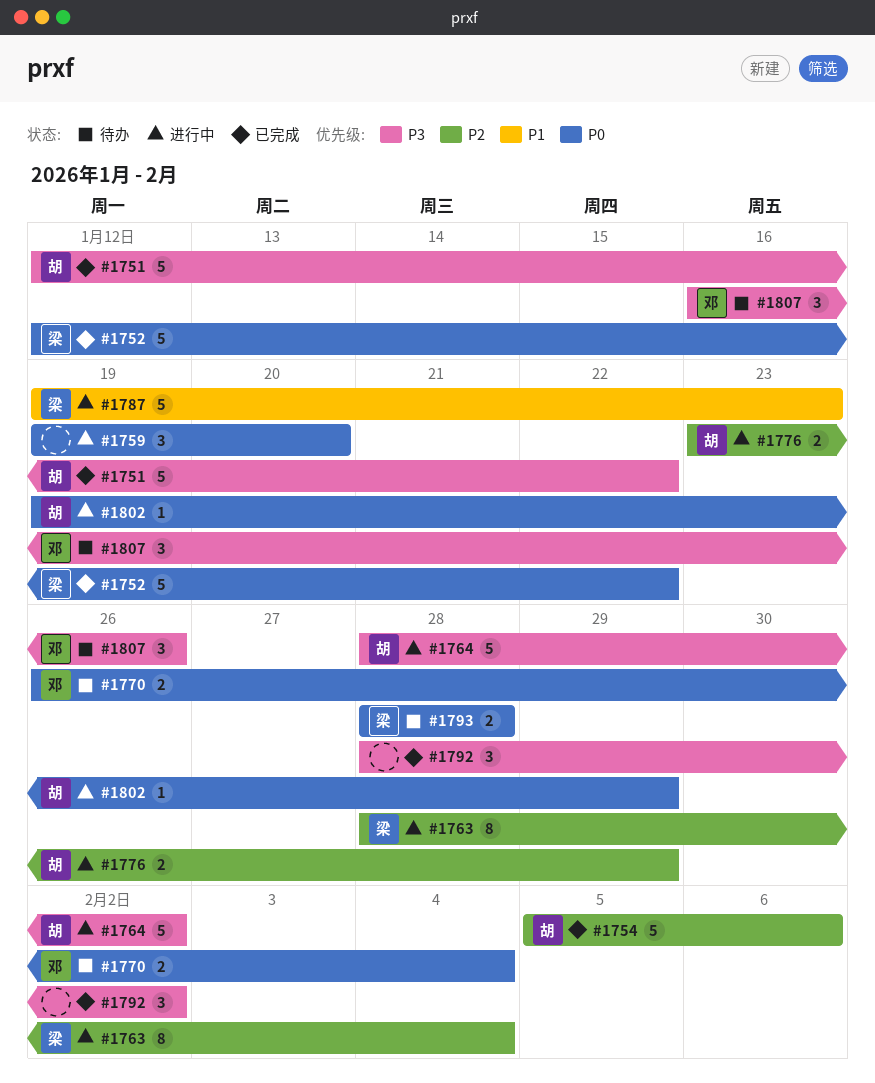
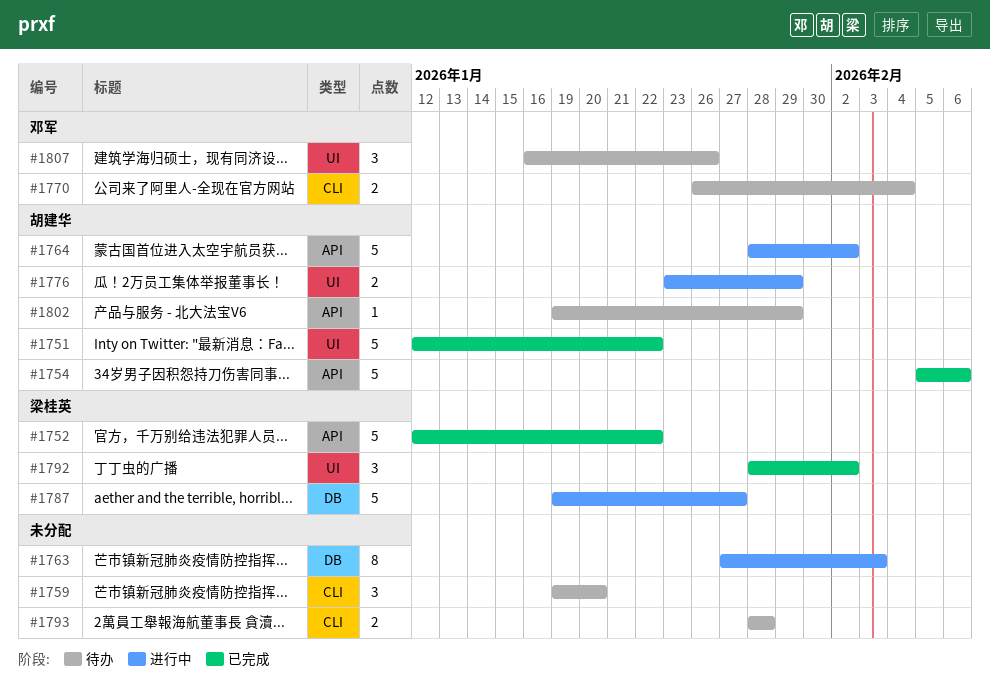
#1759, status: 进行中 -> 待办
#1763, owner: 梁桂英 -> none
#1763, start: Jan 28 -> Jan 27
#1763, due: Feb 4 -> Feb 3
#1787, due: Jan 23 -> Jan 27
#1792, owner: none -> 梁桂英
#1793, owner: 梁桂英 -> none
#1802, status: 进行中 -> 待办

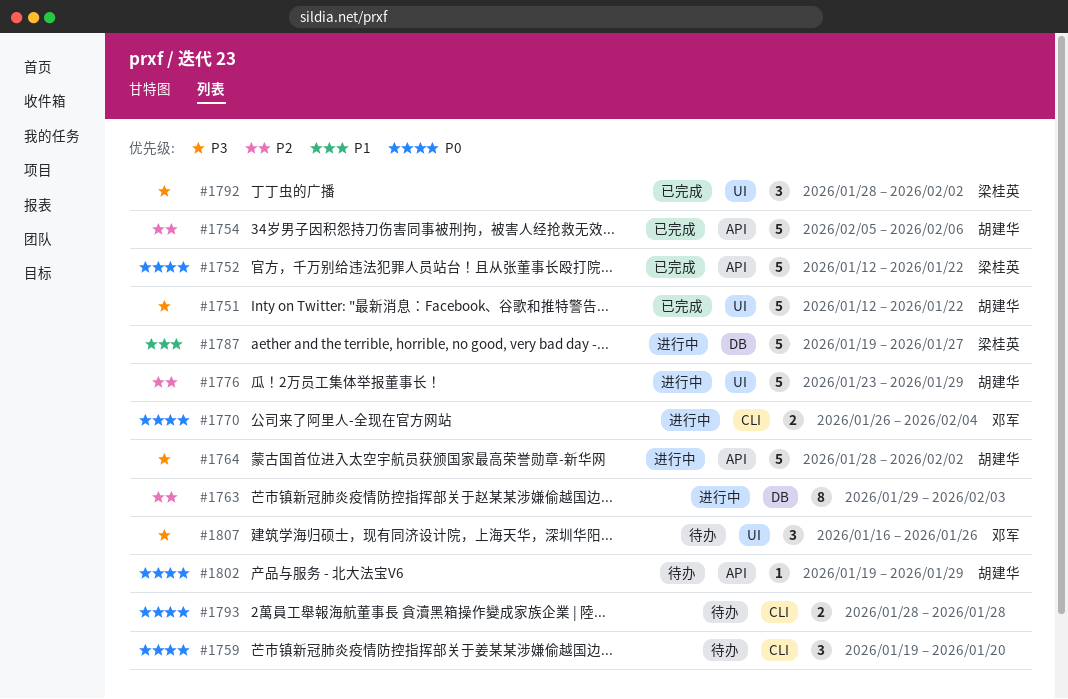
#1763, start: Jan 27 -> Jan 29
#1770, status: 待办 -> 进行中
#1776, estimate: 2 -> 5

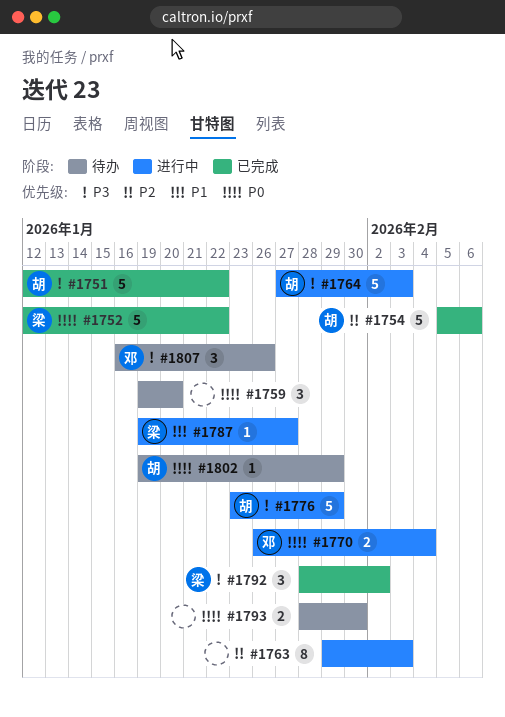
#1764, start: Jan 28 -> Jan 27
#1764, due: Feb 2 -> Feb 3
#1776, priority: P2 -> P3
#1787, estimate: 5 -> 1
#1793, due: Jan 28 -> Jan 30

